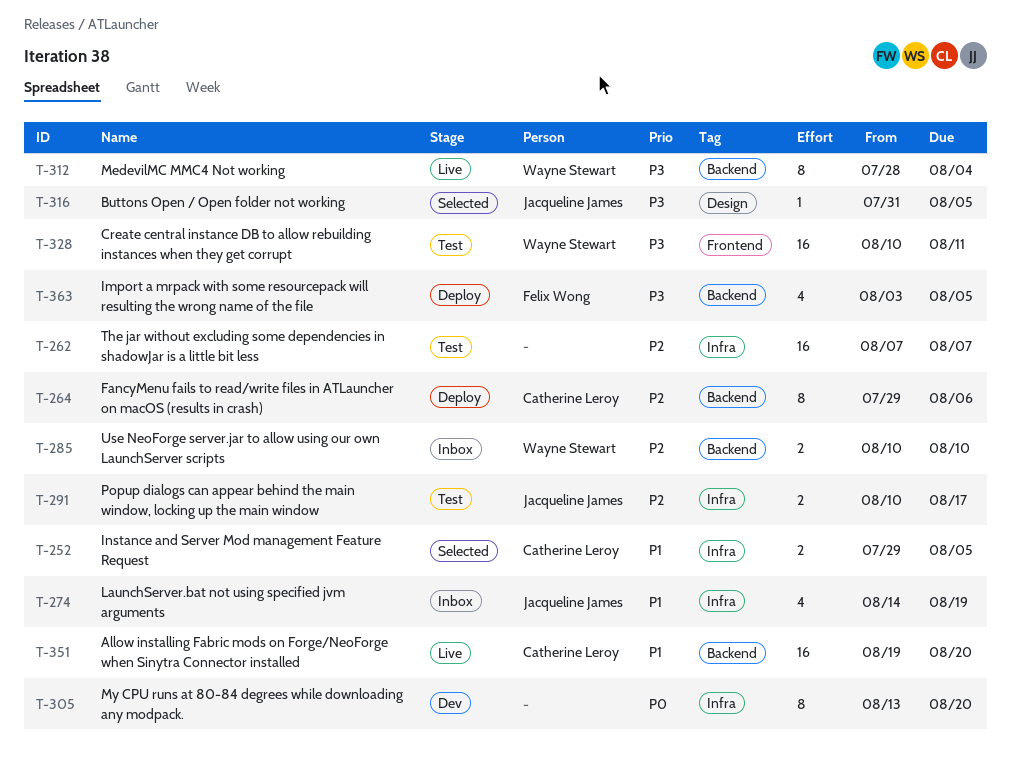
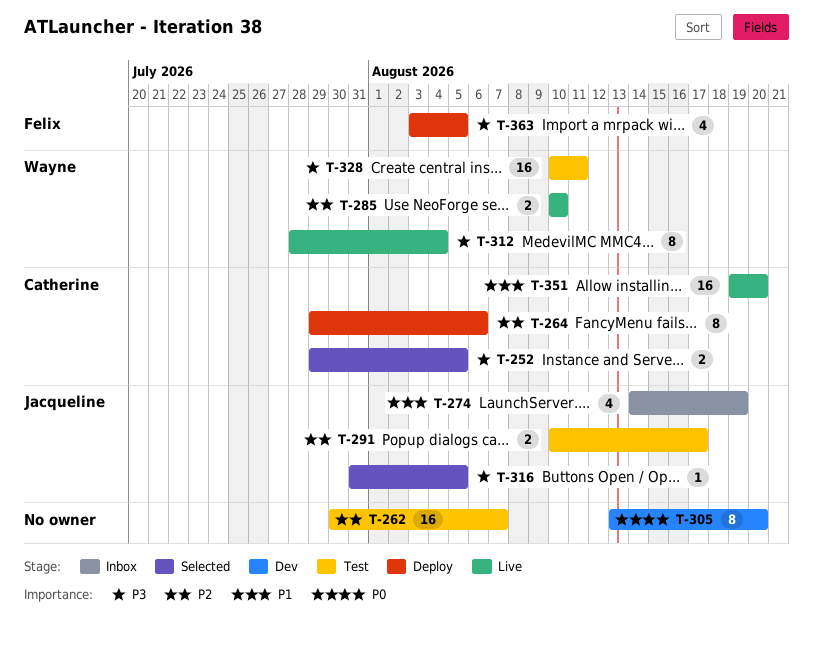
T-252, priority: P1 -> P3
T-262, start: Aug 7 -> Jul 30
T-285, status: Inbox -> Live

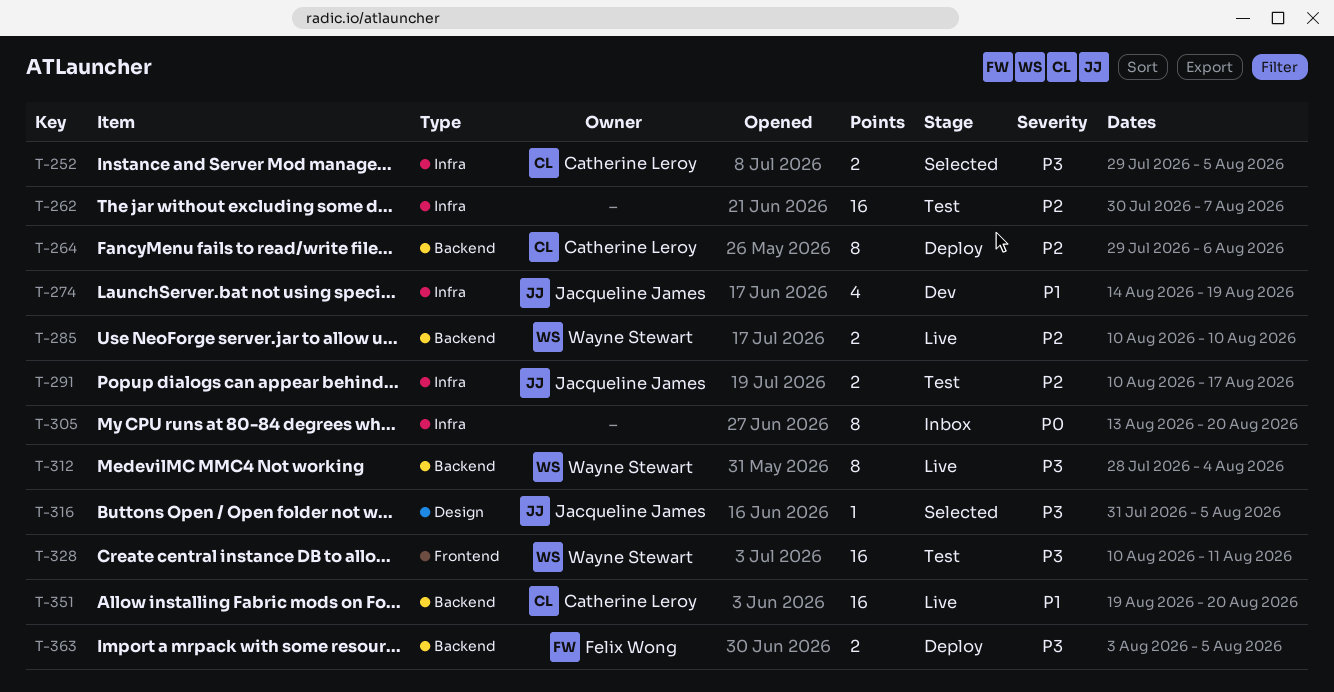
T-274, status: Inbox -> Dev
T-305, status: Dev -> Inbox
T-363, estimate: 4 -> 2

